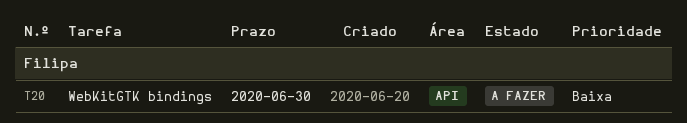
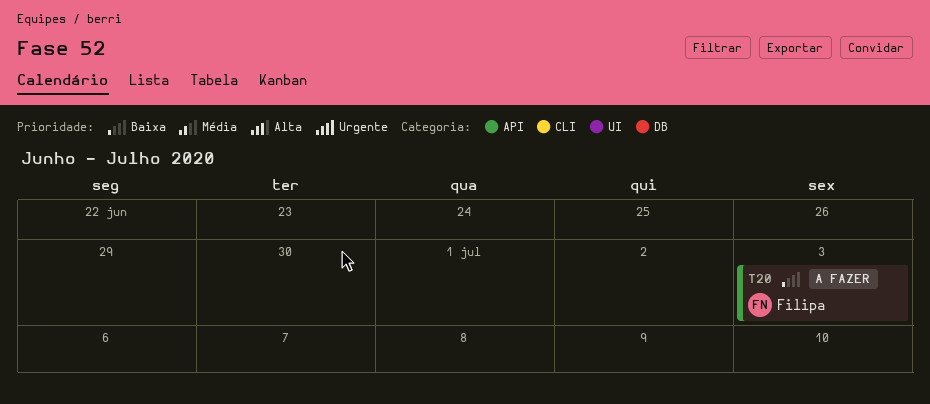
T20, due: Jun 30 -> Jul 3

